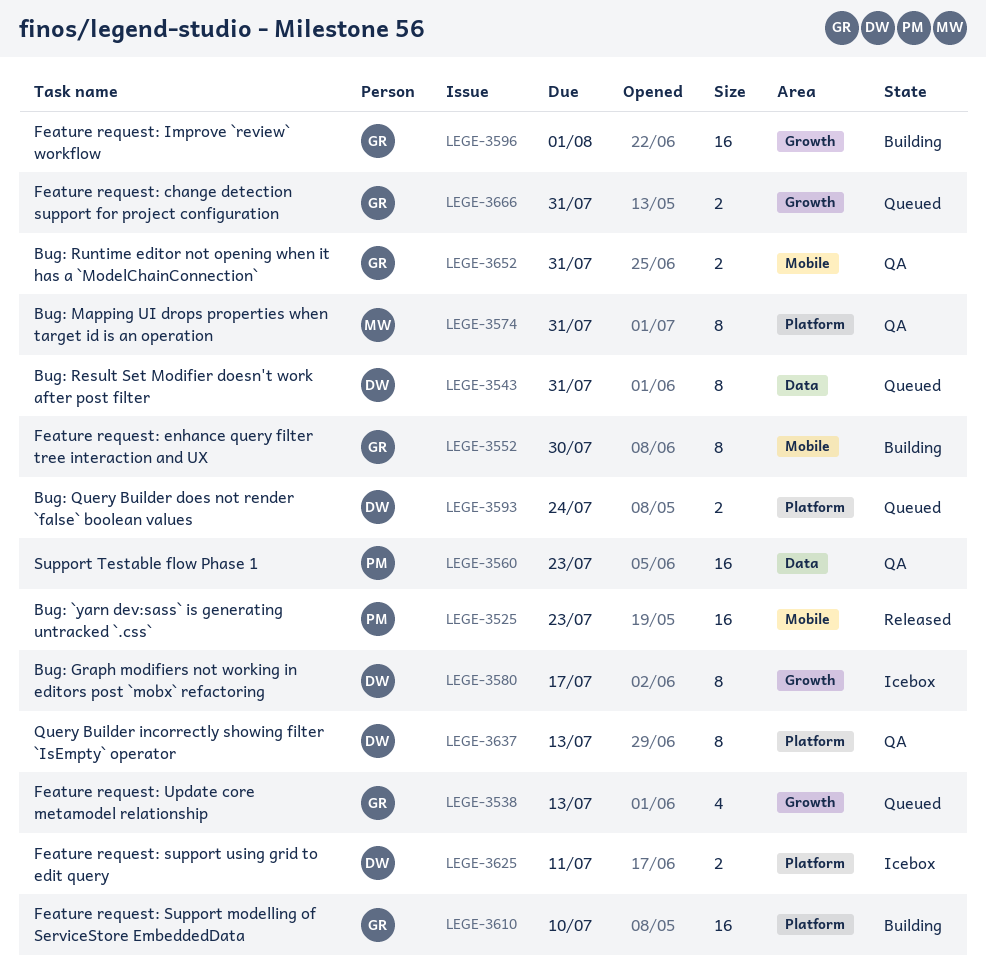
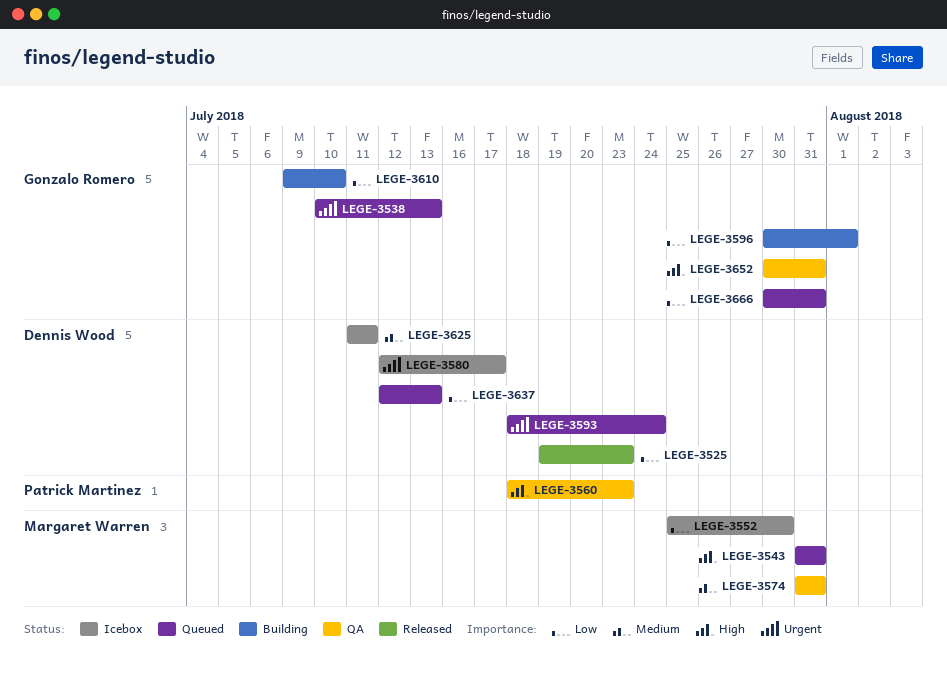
LEGE-3525, owner: Patrick Martinez -> Dennis Wood
LEGE-3543, owner: Dennis Wood -> Margaret Warren
LEGE-3552, status: Building -> Icebox
LEGE-3552, owner: Gonzalo Romero -> Margaret Warren
LEGE-3637, status: QA -> Queued

